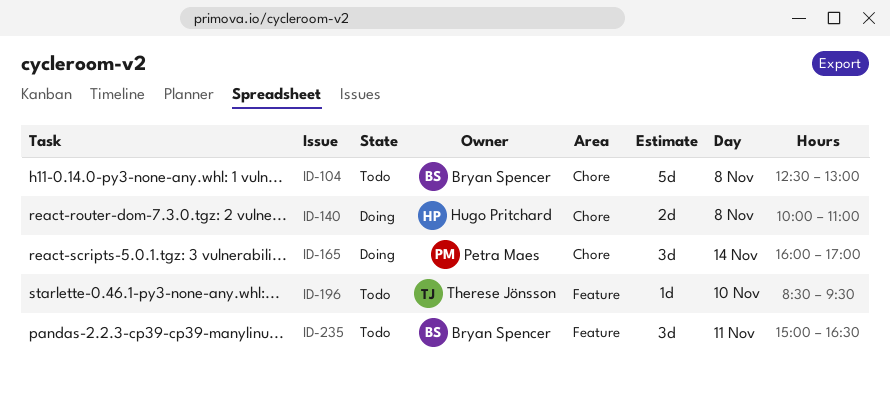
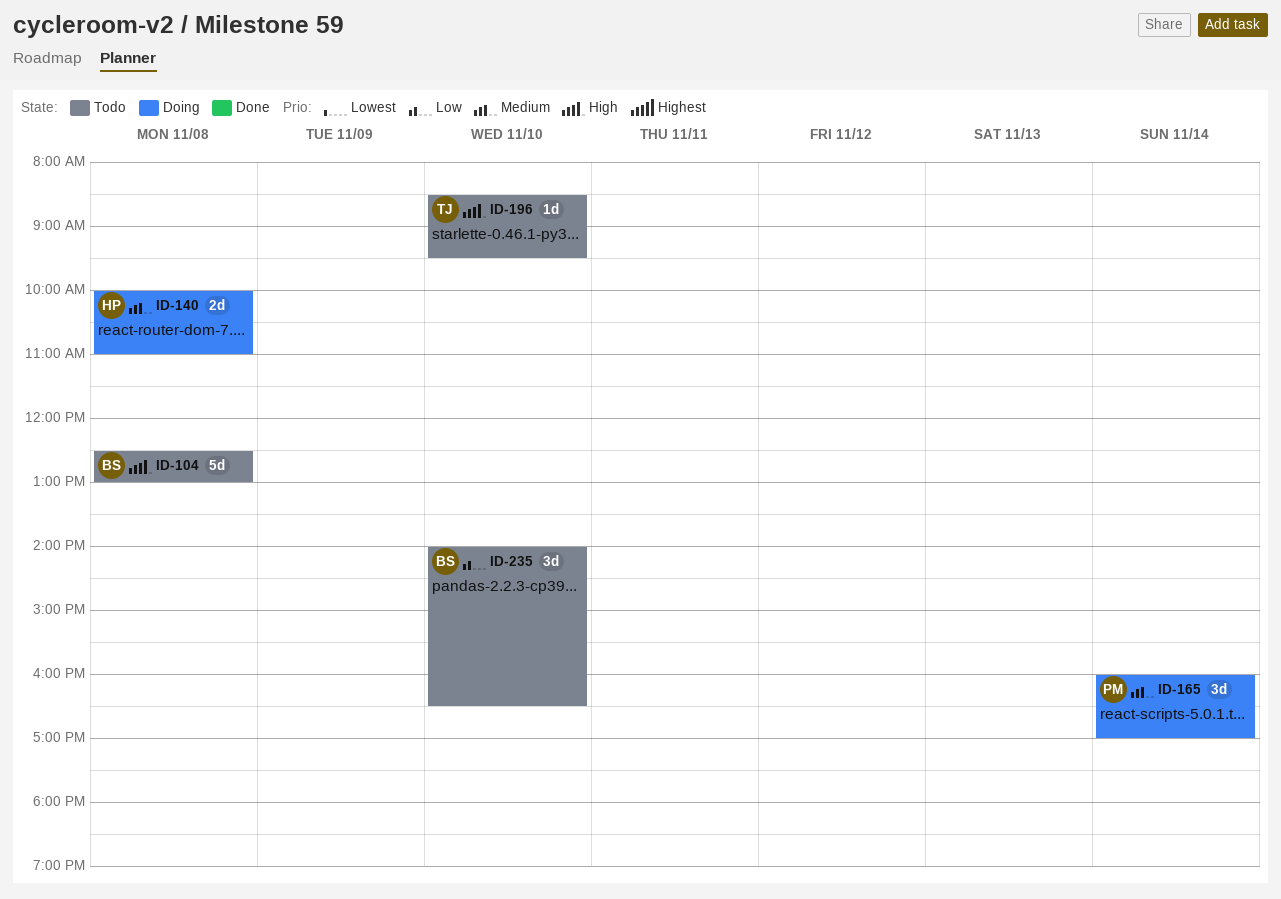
ID-235, day: Nov 11 -> Nov 10
ID-235, begins: 15:00 -> 14:00

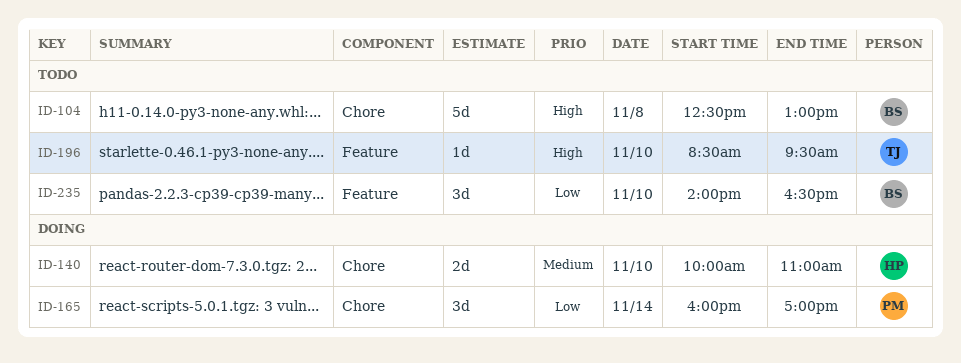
ID-140, day: Nov 8 -> Nov 10
ID-165, priority: Medium -> Low

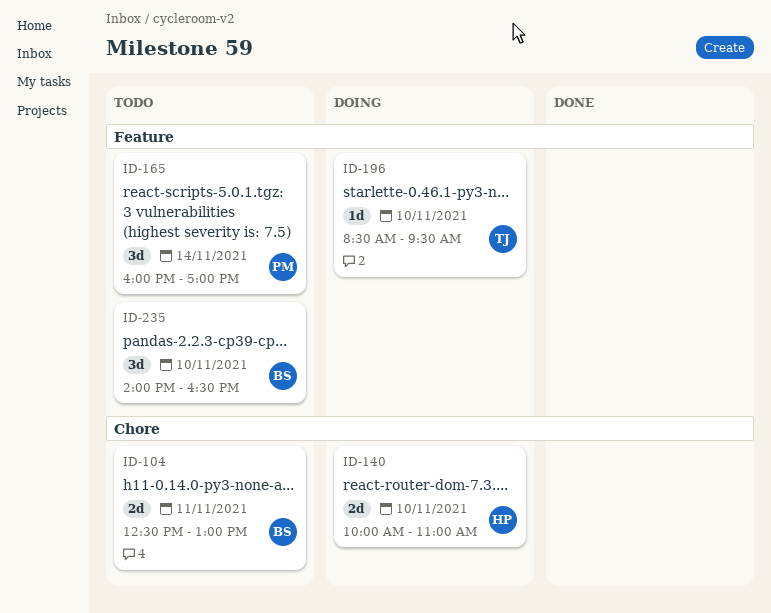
ID-104, estimate: 5d -> 2d
ID-104, day: Nov 8 -> Nov 11
ID-165, status: Doing -> Todo
ID-165, label: Chore -> Feature
ID-196, status: Todo -> Doing

